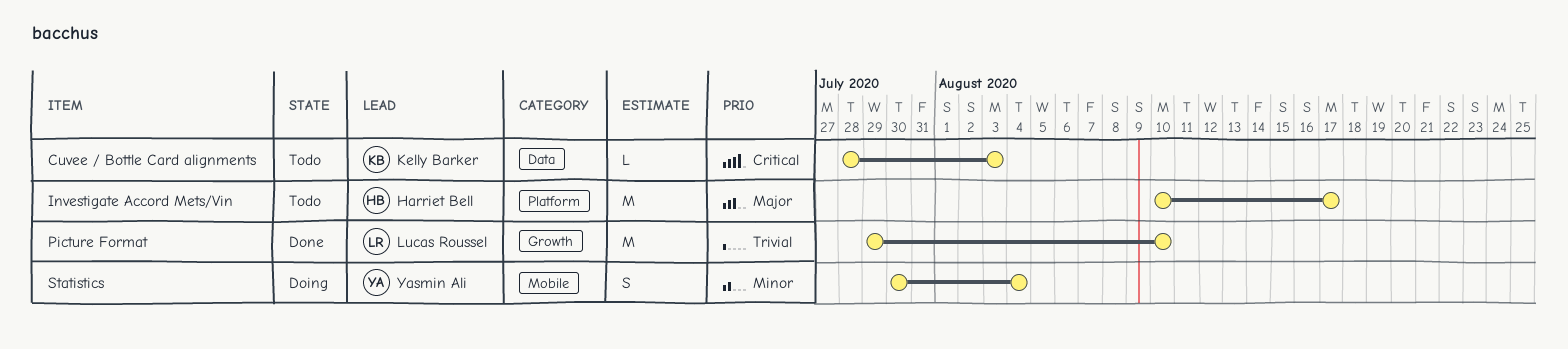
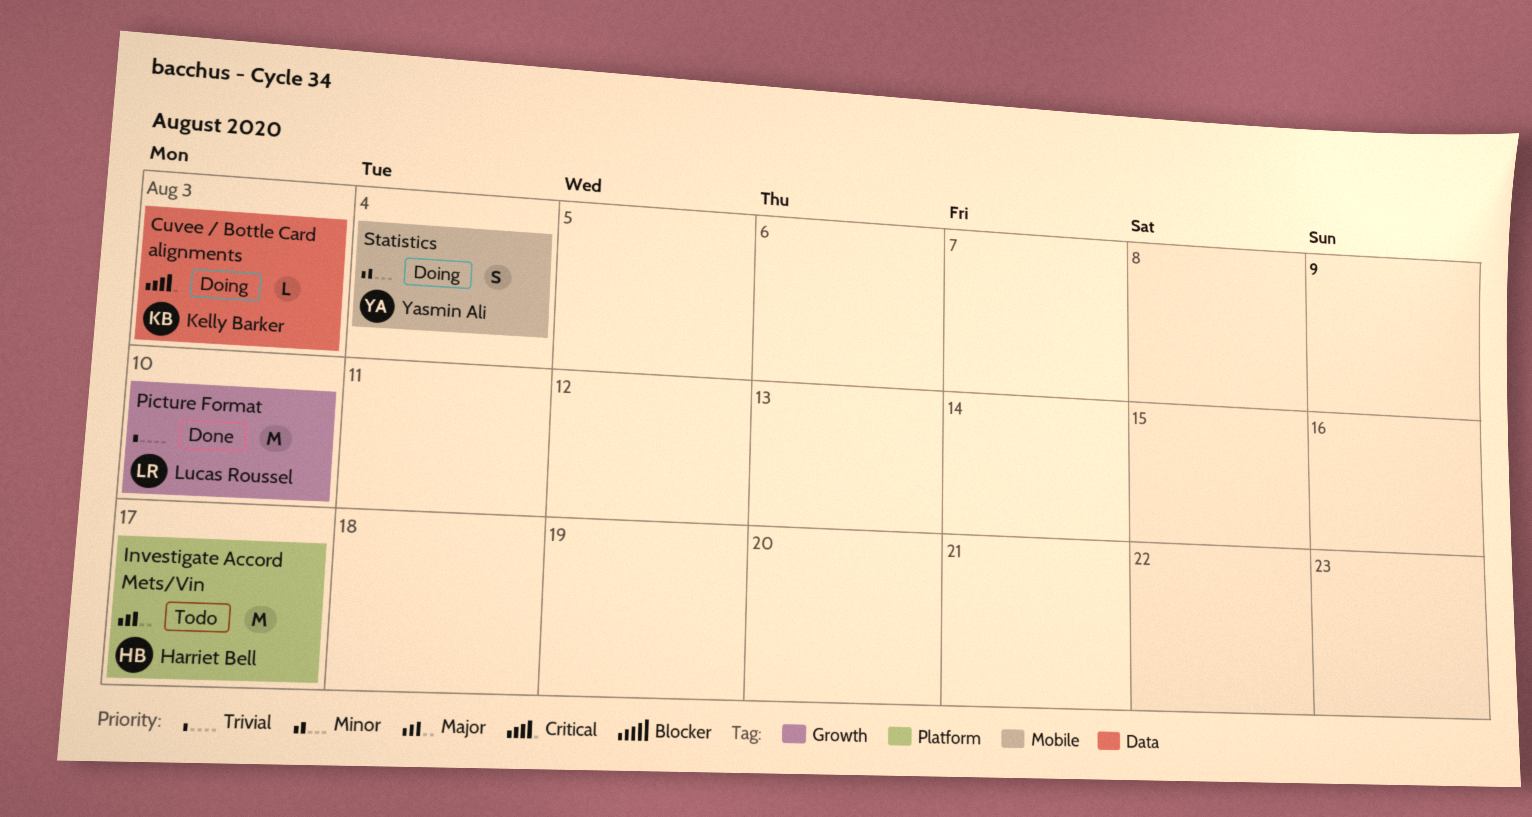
Cuvee / Bottle Card alignments, status: Todo -> Doing

